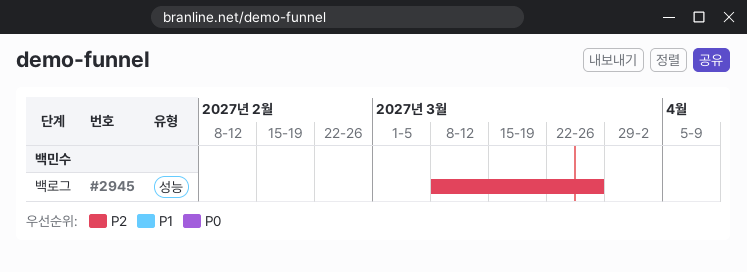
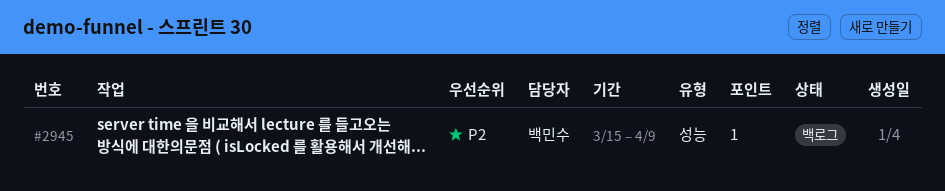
#2945, start: Mar 8 -> Mar 15
#2945, due: Mar 26 -> Apr 9

